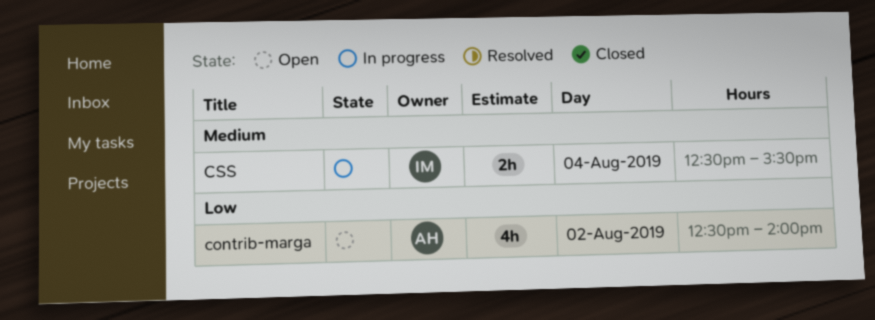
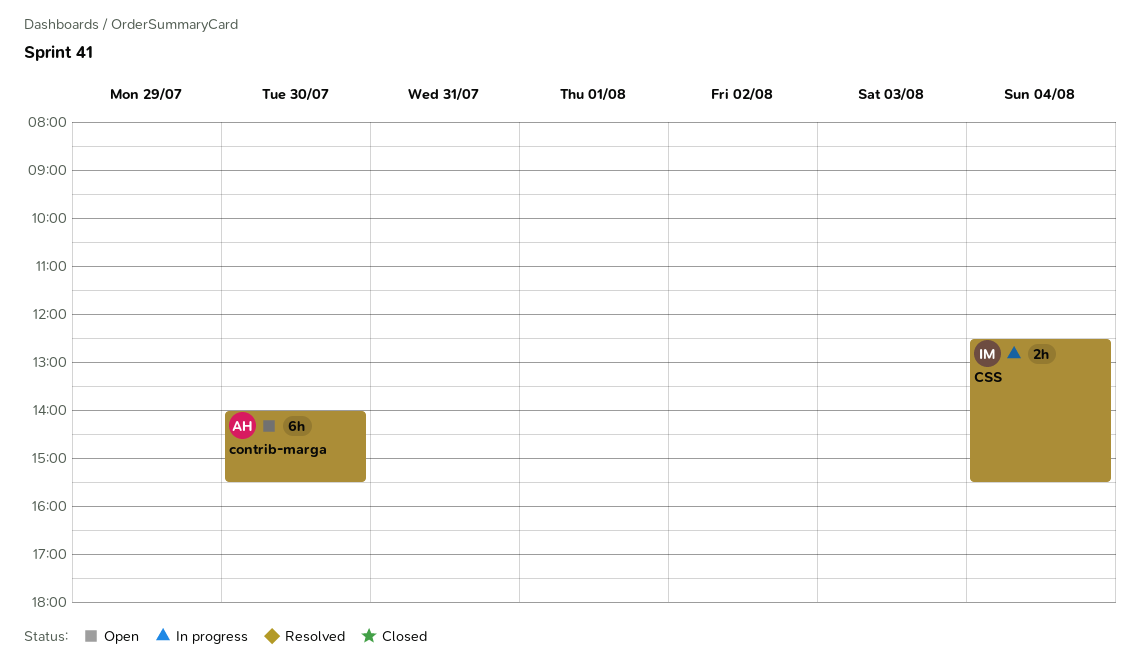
contrib-marga, estimate: 4h -> 6h
contrib-marga, day: Aug 2 -> Jul 30
contrib-marga, begins: 12:30 -> 14:00
contrib-marga, ends: 14:00 -> 15:30

